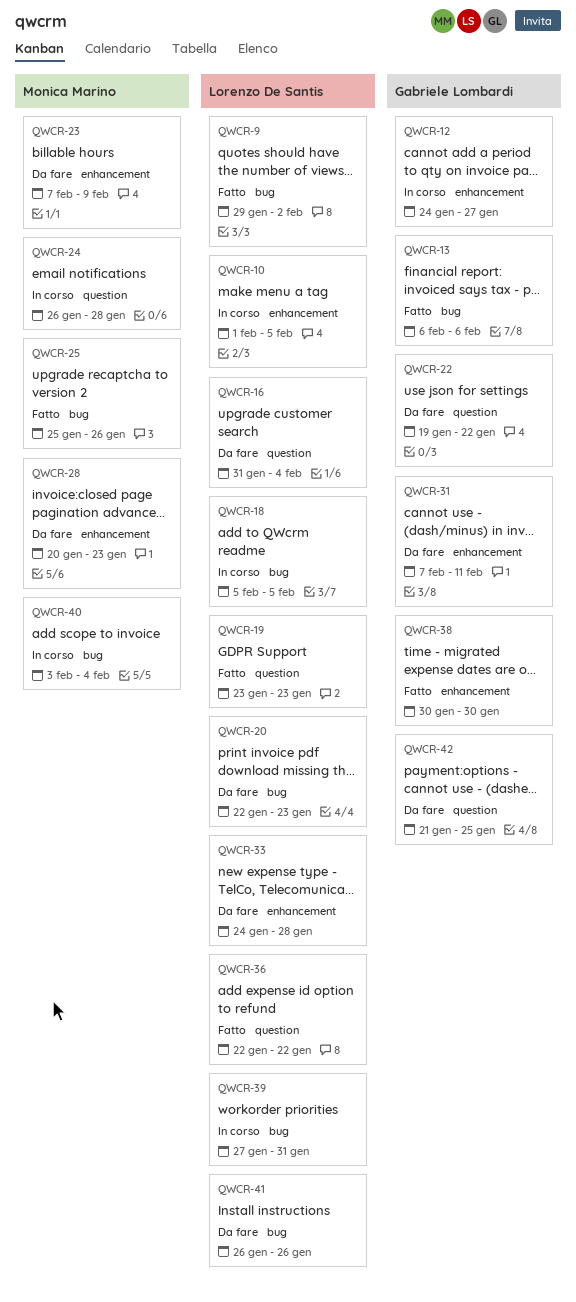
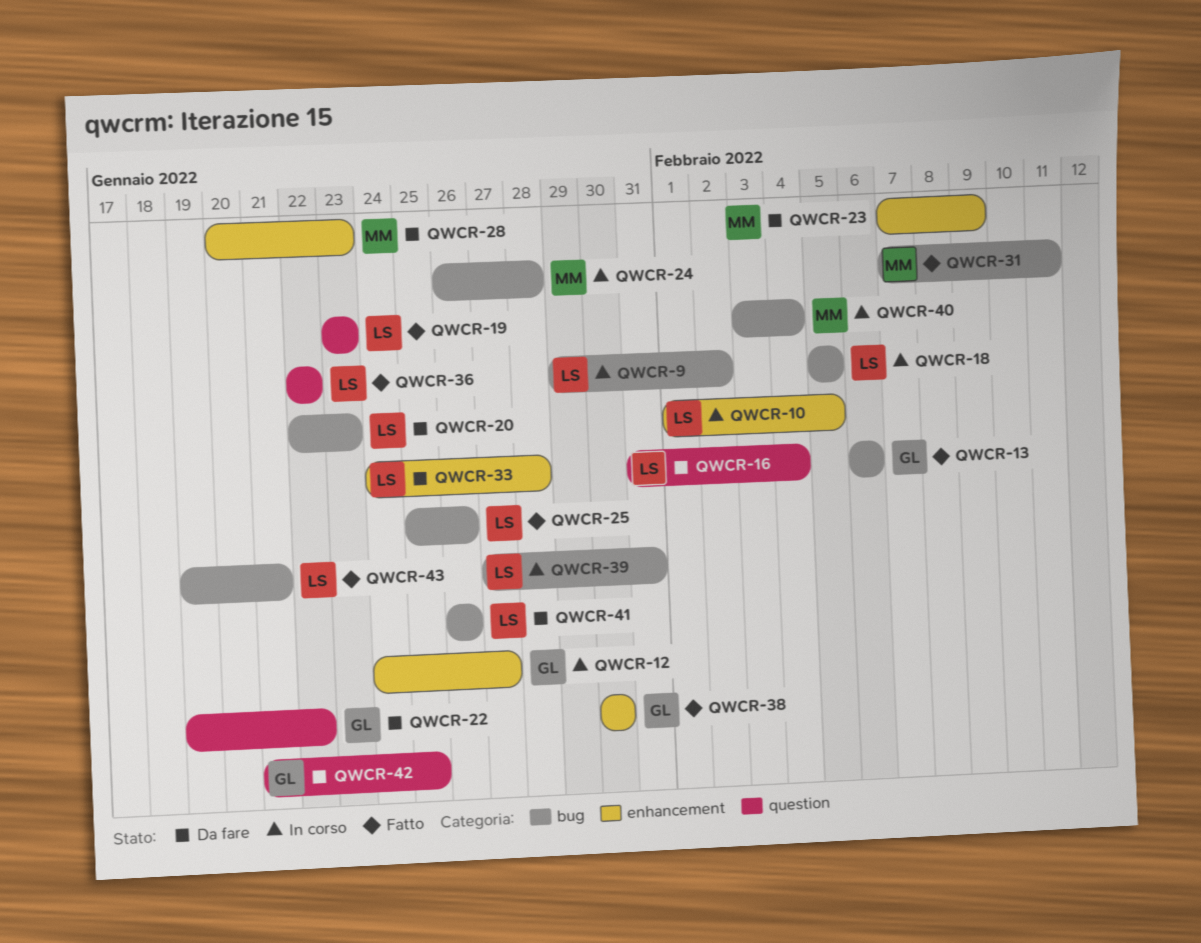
QWCR-9, status: Fatto -> In corso
QWCR-24, label: question -> bug
QWCR-25, owner: Monica Marino -> Lorenzo De Santis
QWCR-31, status: Da fare -> Fatto
QWCR-31, owner: Gabriele Lombardi -> Monica Marino
QWCR-31, label: enhancement -> bug
QWCR-43: none -> present

